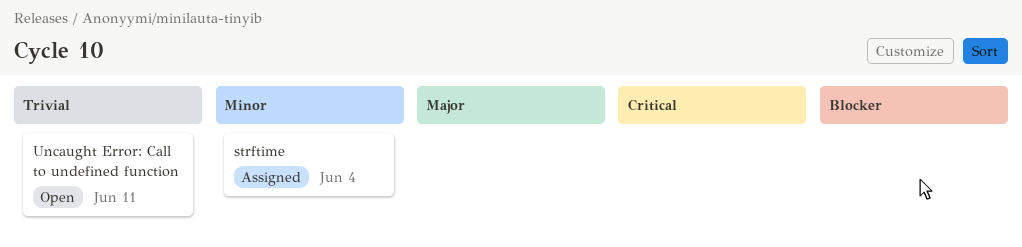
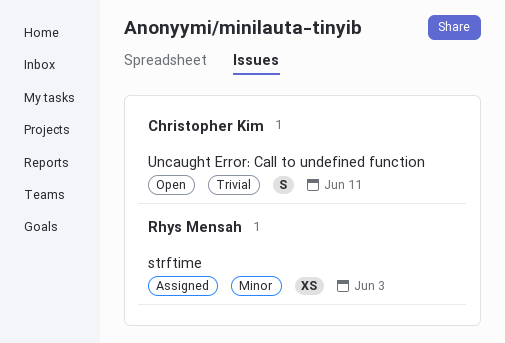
strftime, due: Jun 4 -> Jun 3

